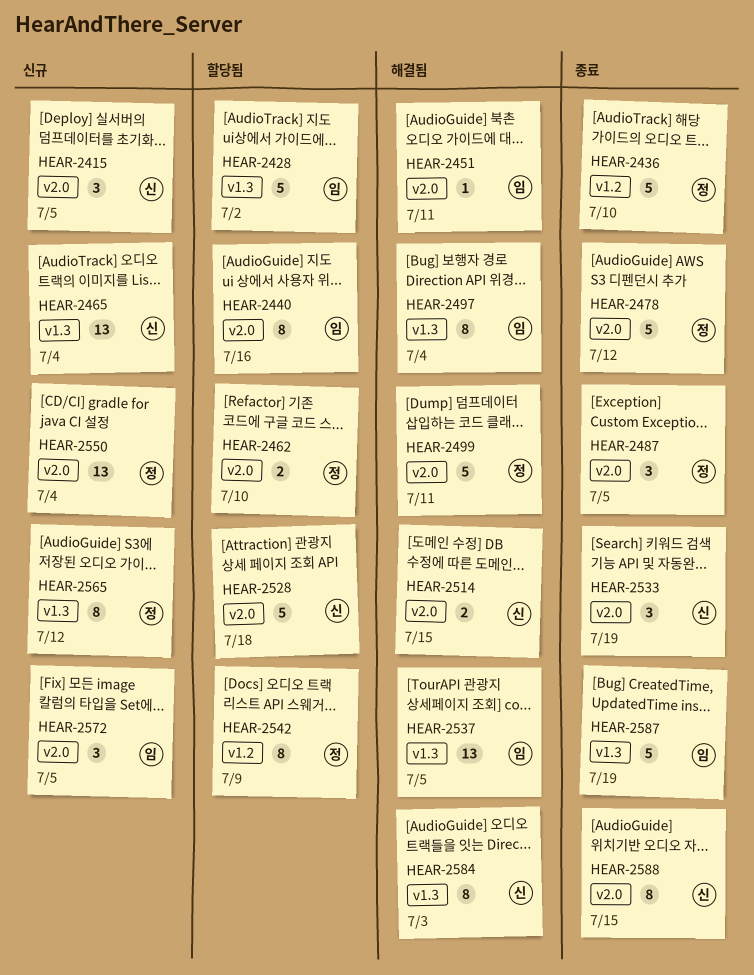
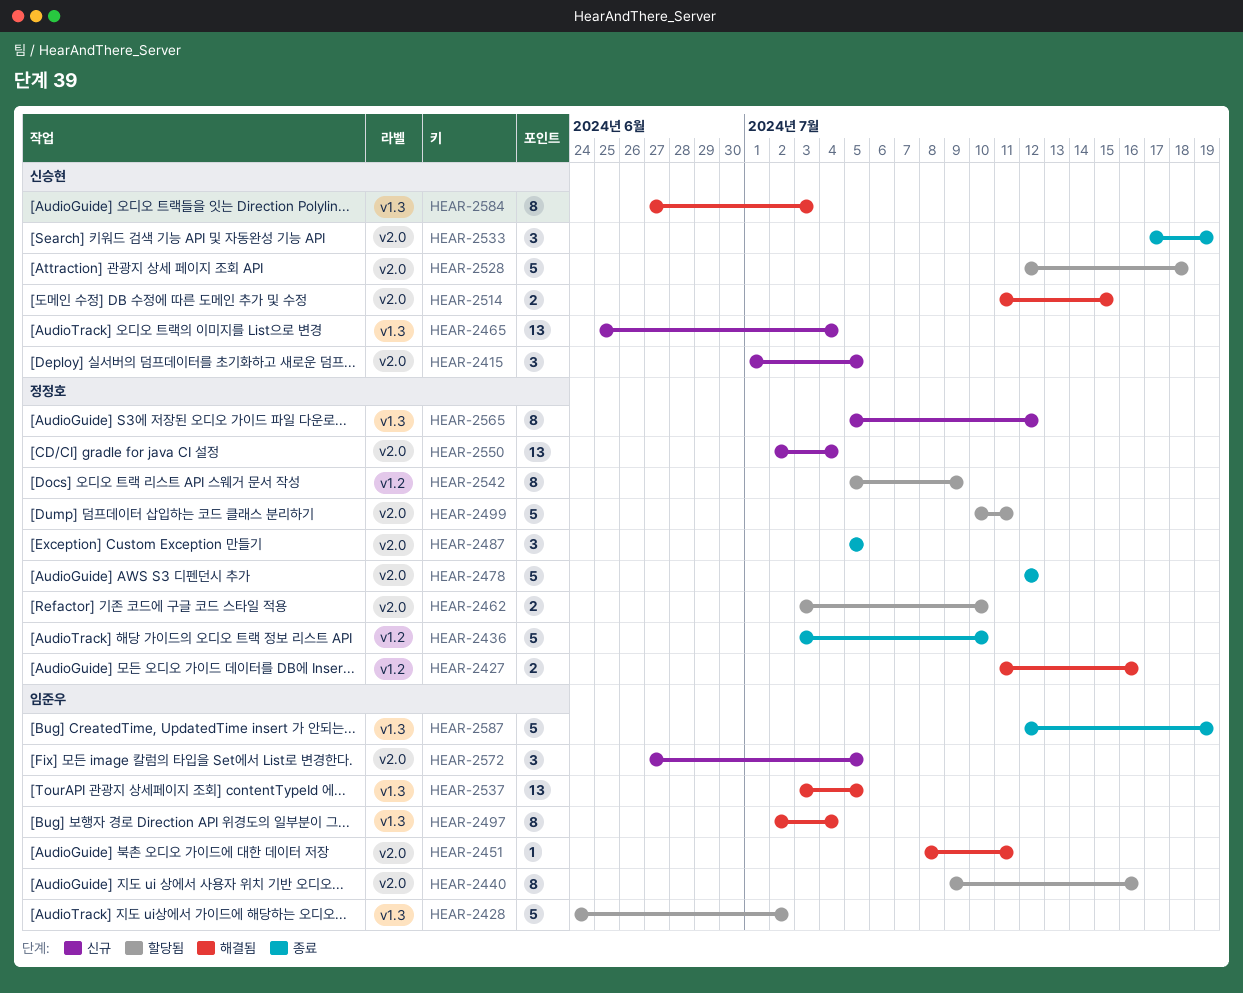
HEAR-2427: none -> present
HEAR-2499, status: 해결됨 -> 할당됨
HEAR-2588: present -> none

